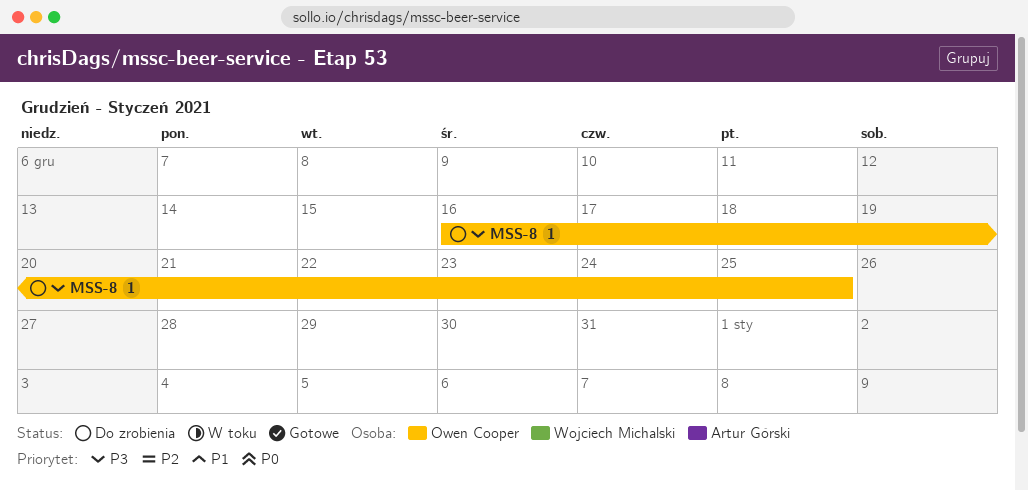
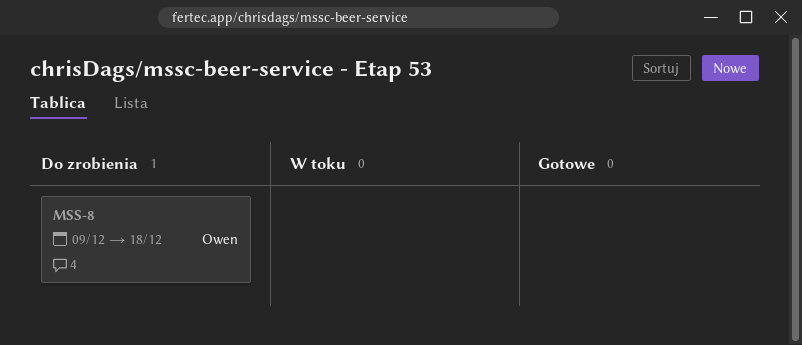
MSS-8, start: Dec 16 -> Dec 9
MSS-8, due: Dec 25 -> Dec 18

